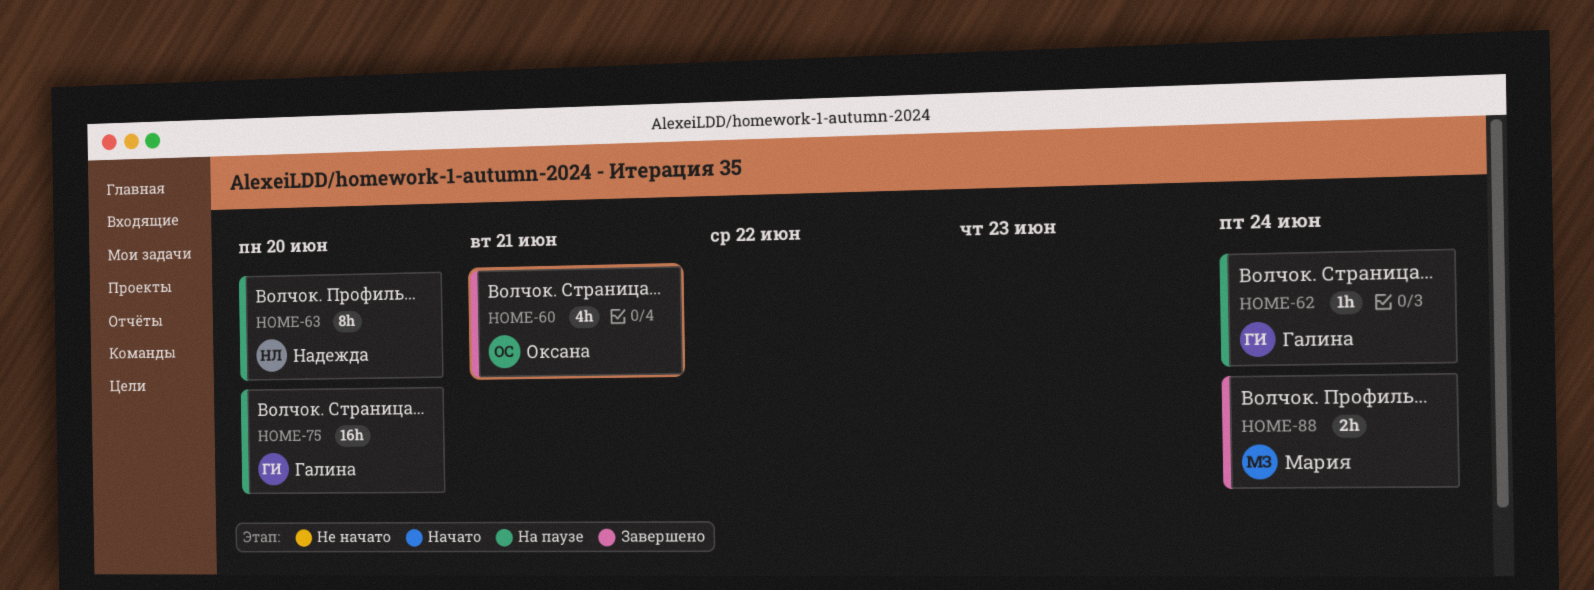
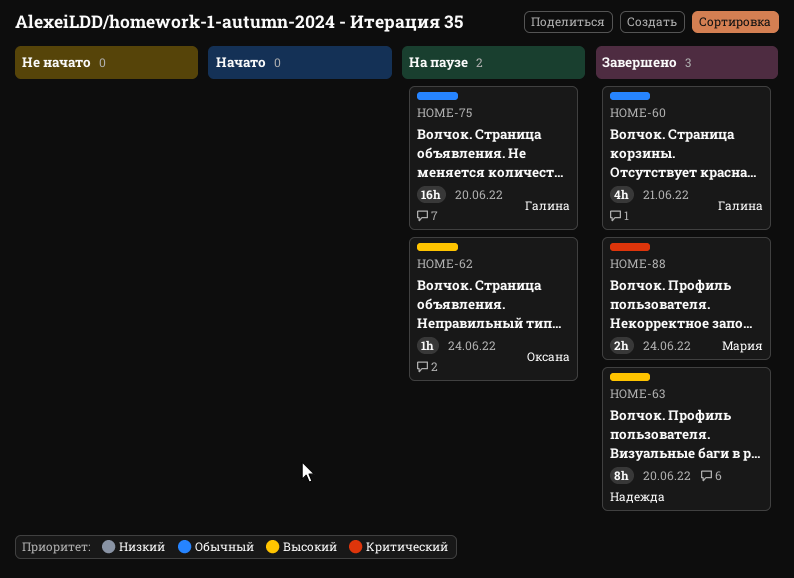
HOME-60, owner: Оксана -> Галина
HOME-62, owner: Галина -> Оксана
HOME-63, status: На паузе -> Завершено

